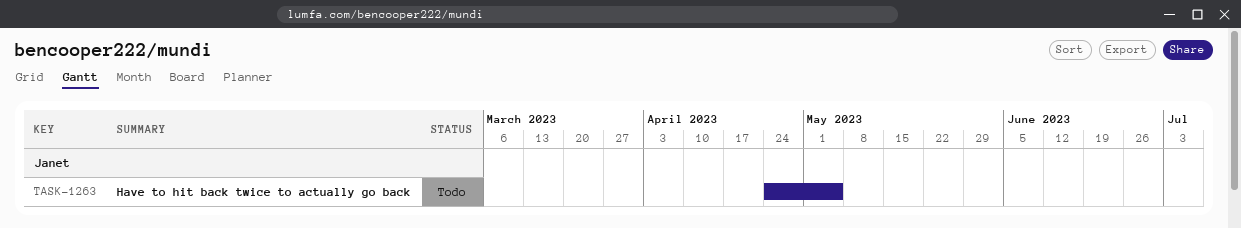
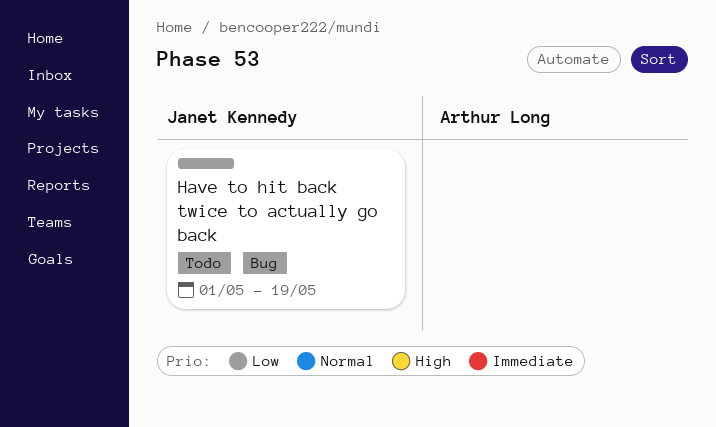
Have to hit back twice to actually go back, start: Apr 24 -> May 1
Have to hit back twice to actually go back, due: May 5 -> May 19

